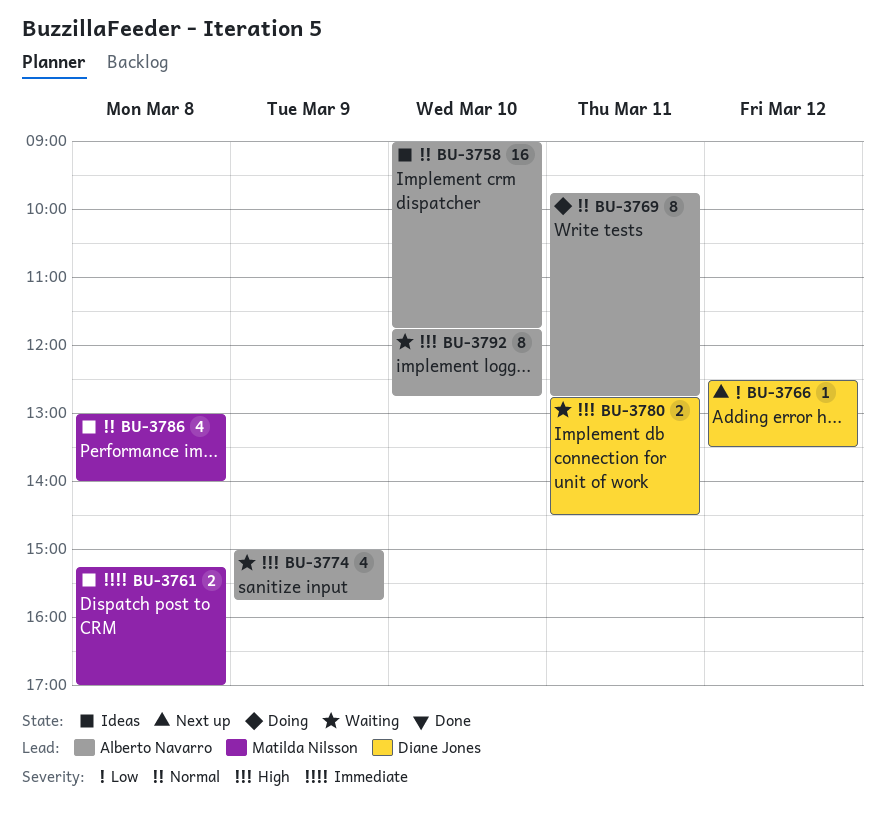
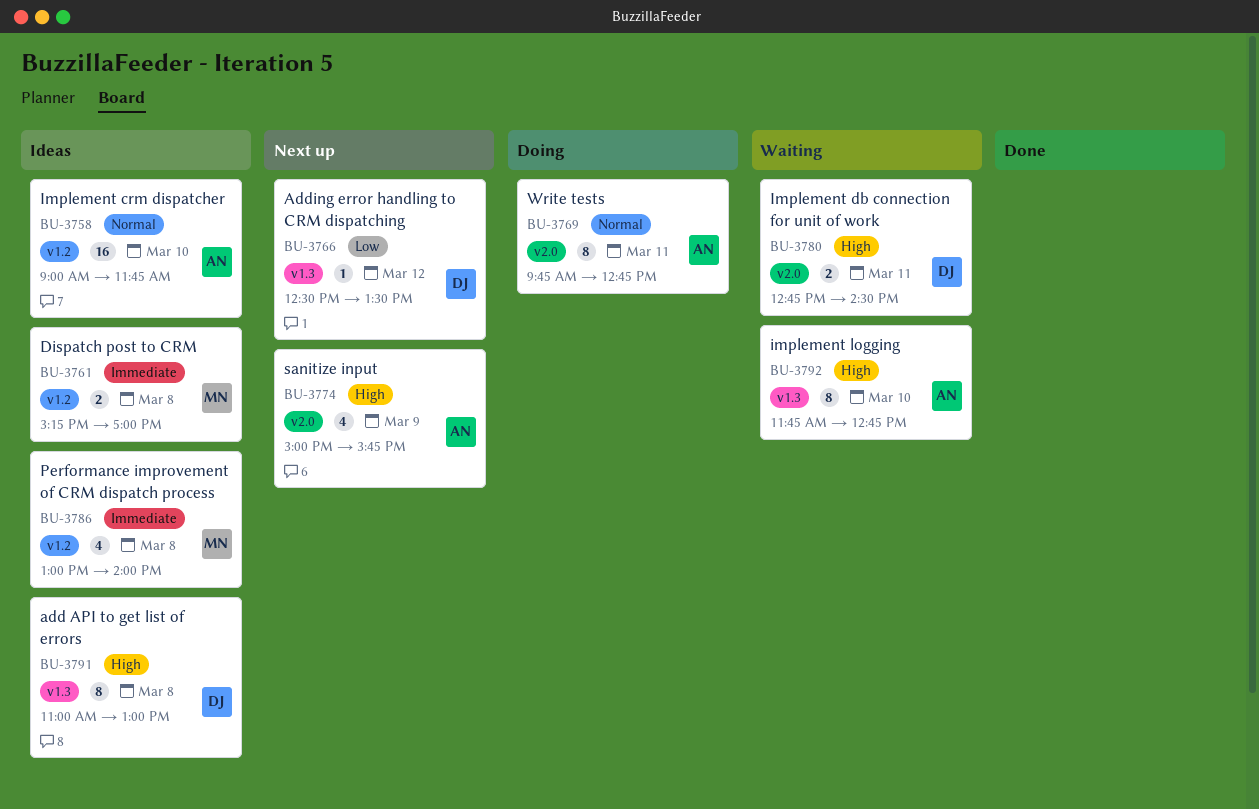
BU-3774, status: Waiting -> Next up
BU-3786, priority: Normal -> Immediate
BU-3791: none -> present

